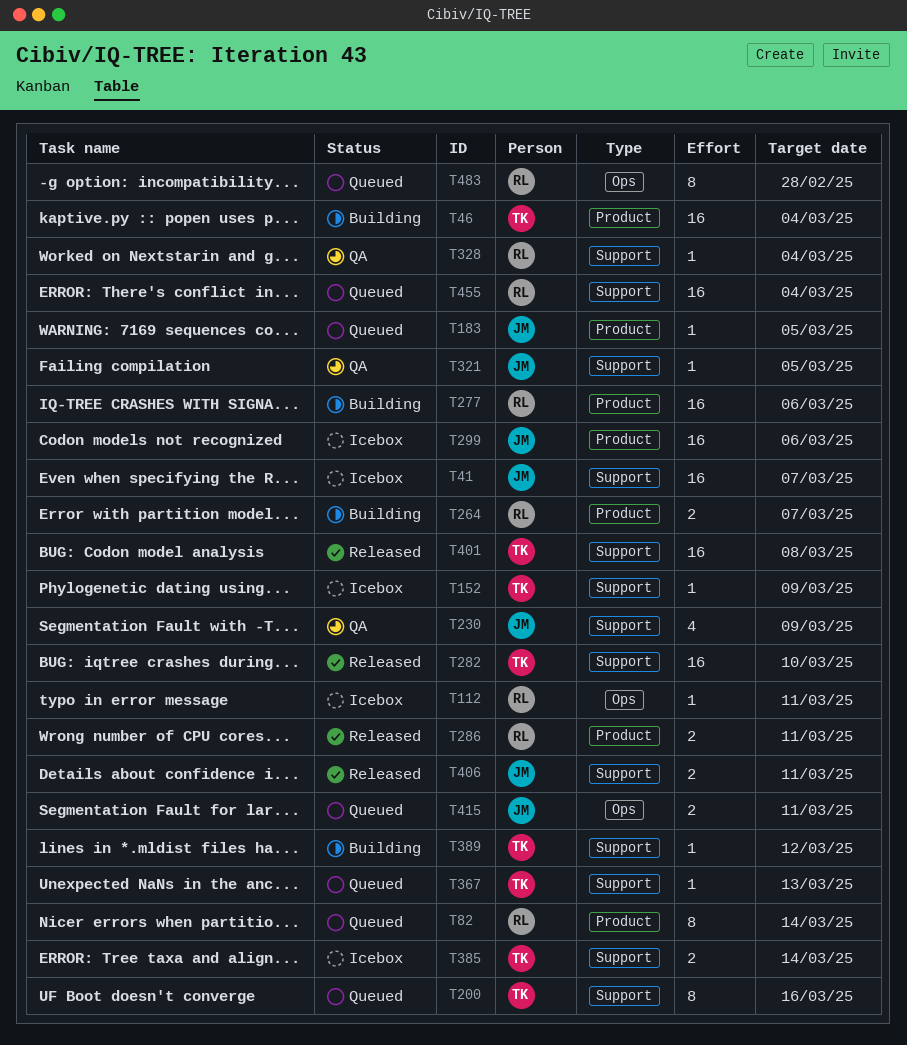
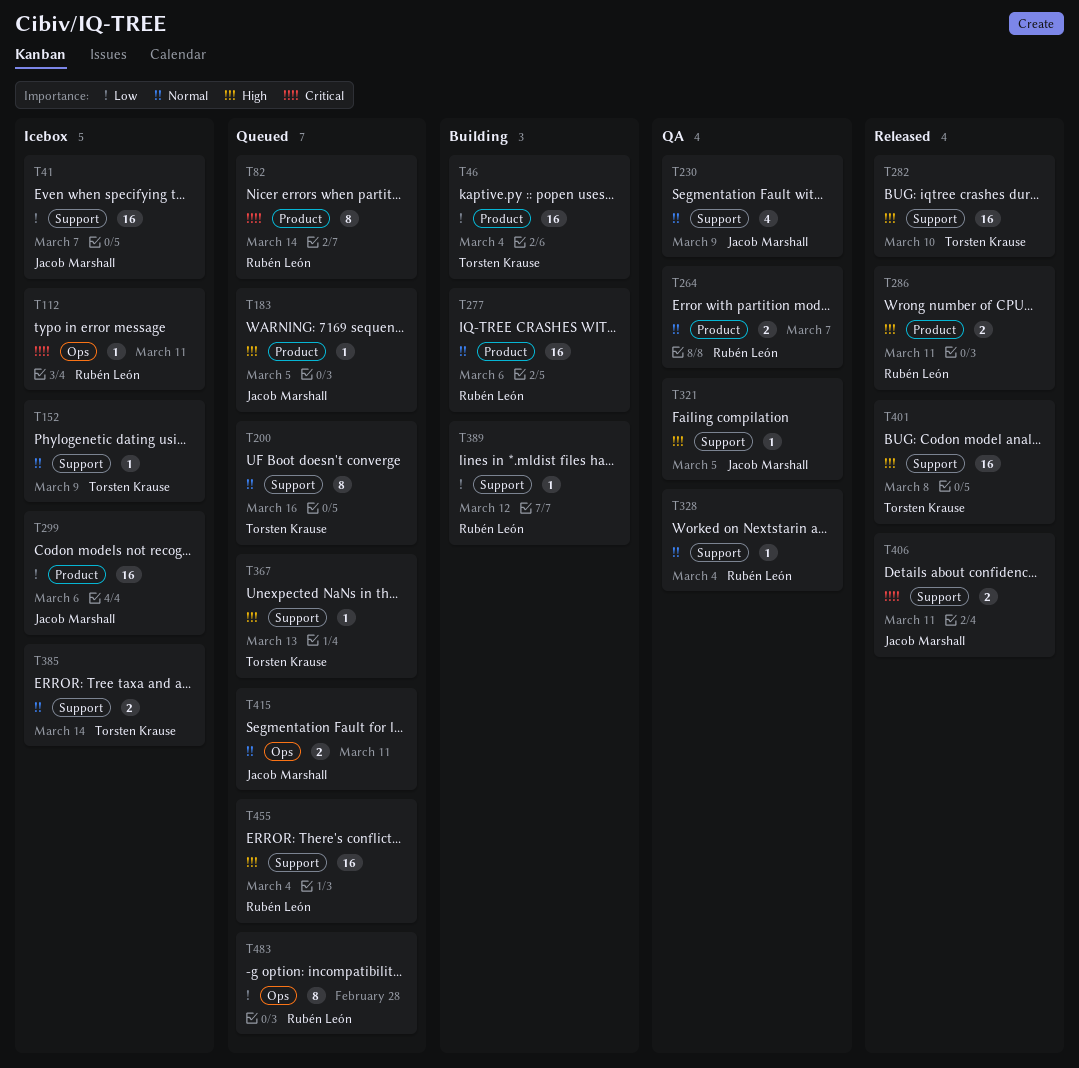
T264, status: Building -> QA
T389, owner: Torsten Krause -> Rubén León

